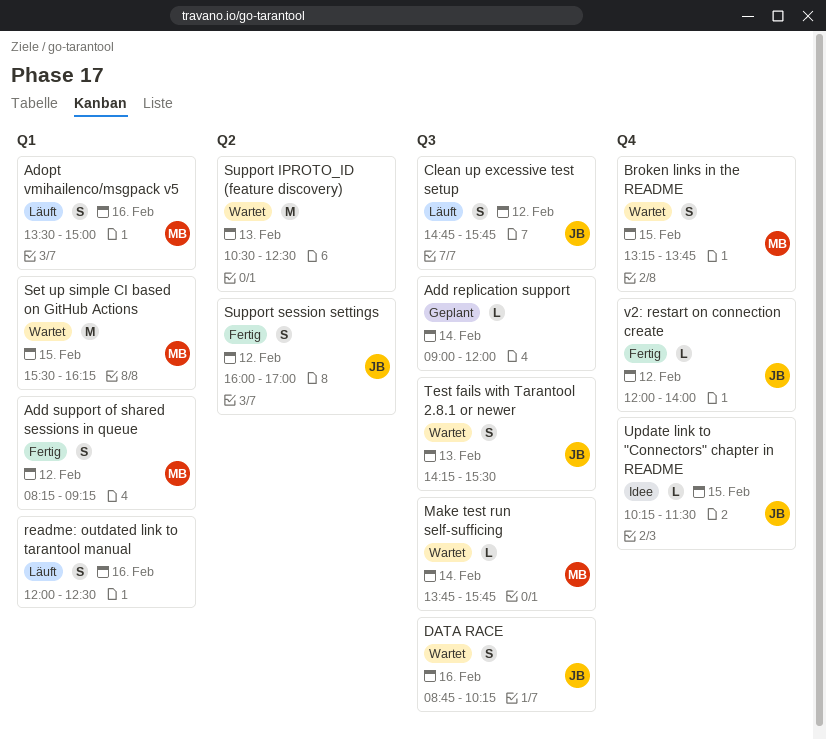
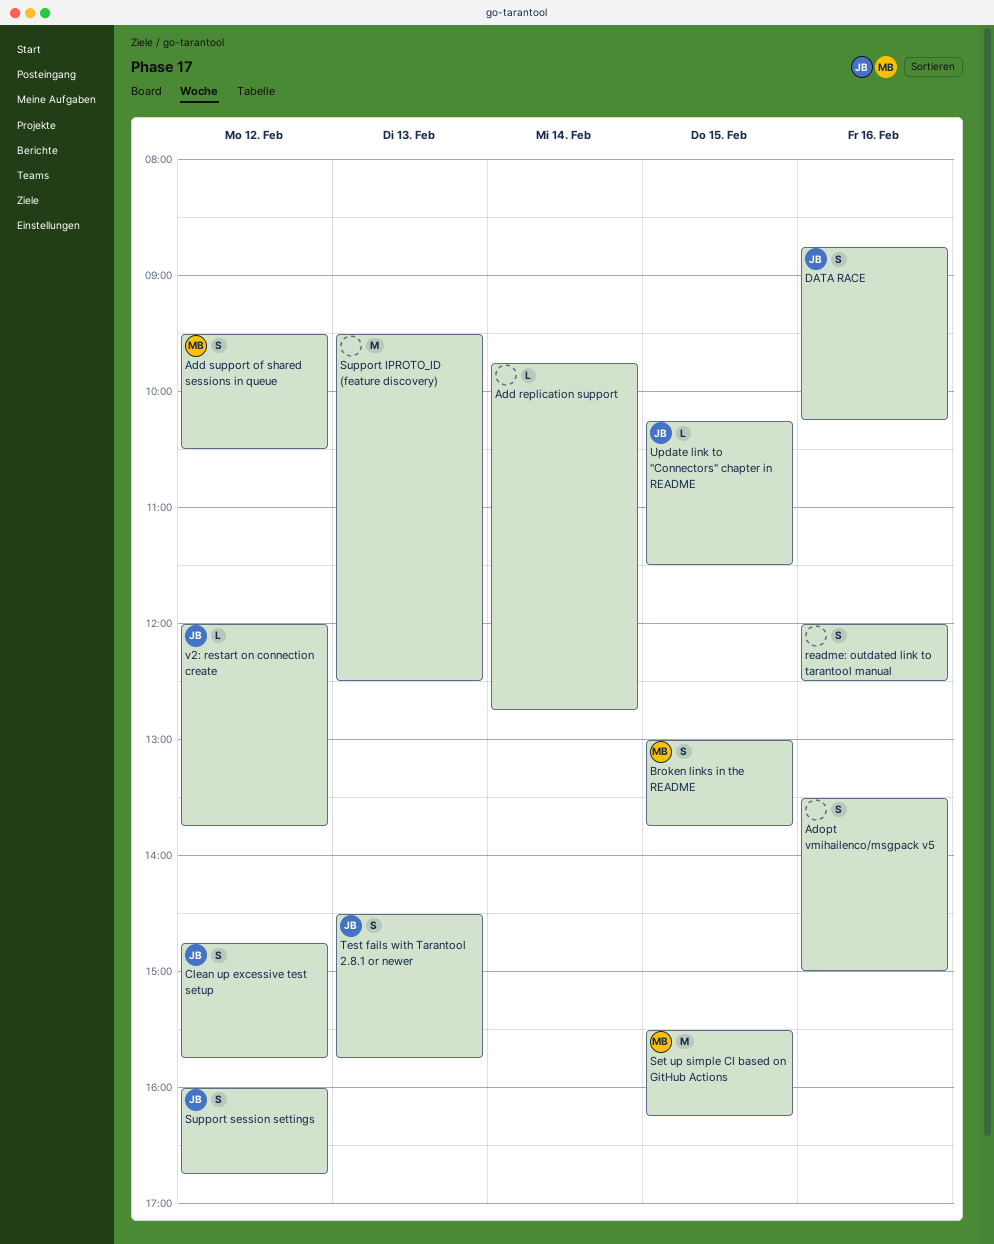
Add replication support, begins: 09:00 -> 09:45
Add replication support, ends: 12:00 -> 12:45
Add support of shared sessions in queue, begins: 08:15 -> 09:30
Add support of shared sessions in queue, ends: 09:15 -> 10:30
Adopt vmihailenco/msgpack v5, owner: MB -> none
Broken links in the README, begins: 13:15 -> 13:00
Make test run self-sufficing: present -> none
Support IPROTO_ID (feature discovery), begins: 10:30 -> 09:30
Support session settings, ends: 17:00 -> 16:45
Test fails with Tarantool 2.8.1 or newer, begins: 14:15 -> 14:30
Test fails with Tarantool 2.8.1 or newer, ends: 15:30 -> 15:45
v2: restart on connection create, ends: 14:00 -> 13:45

